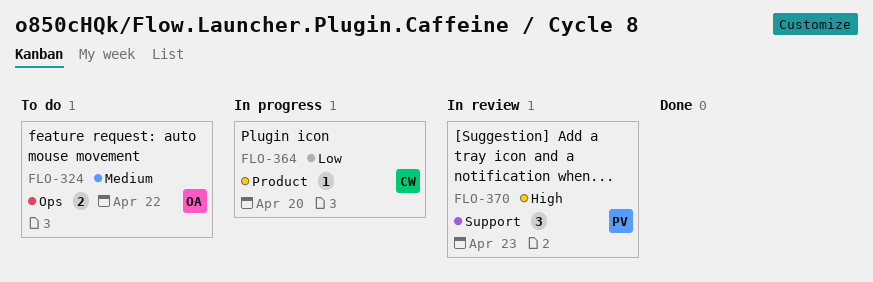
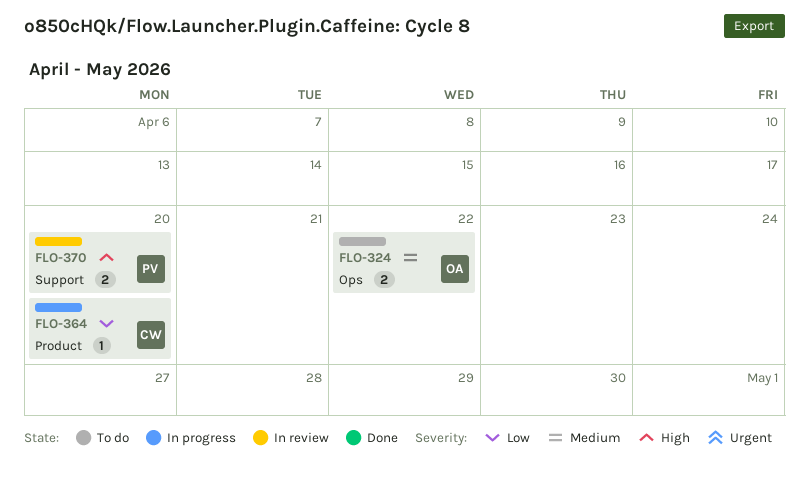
FLO-370, estimate: 3 -> 2
FLO-370, due: Apr 23 -> Apr 20

